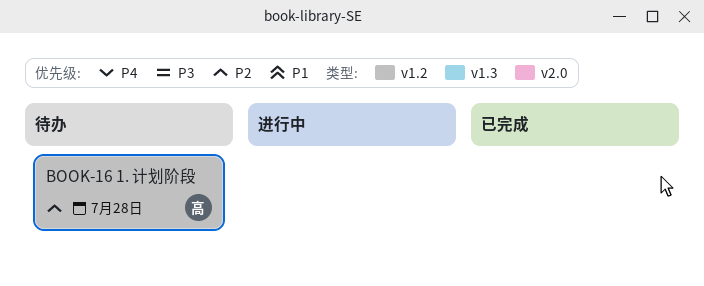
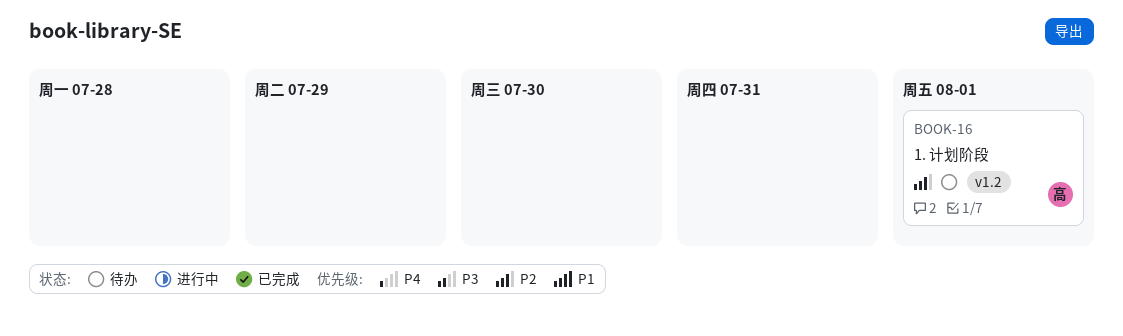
BOOK-16, due: Jul 28 -> Aug 1

